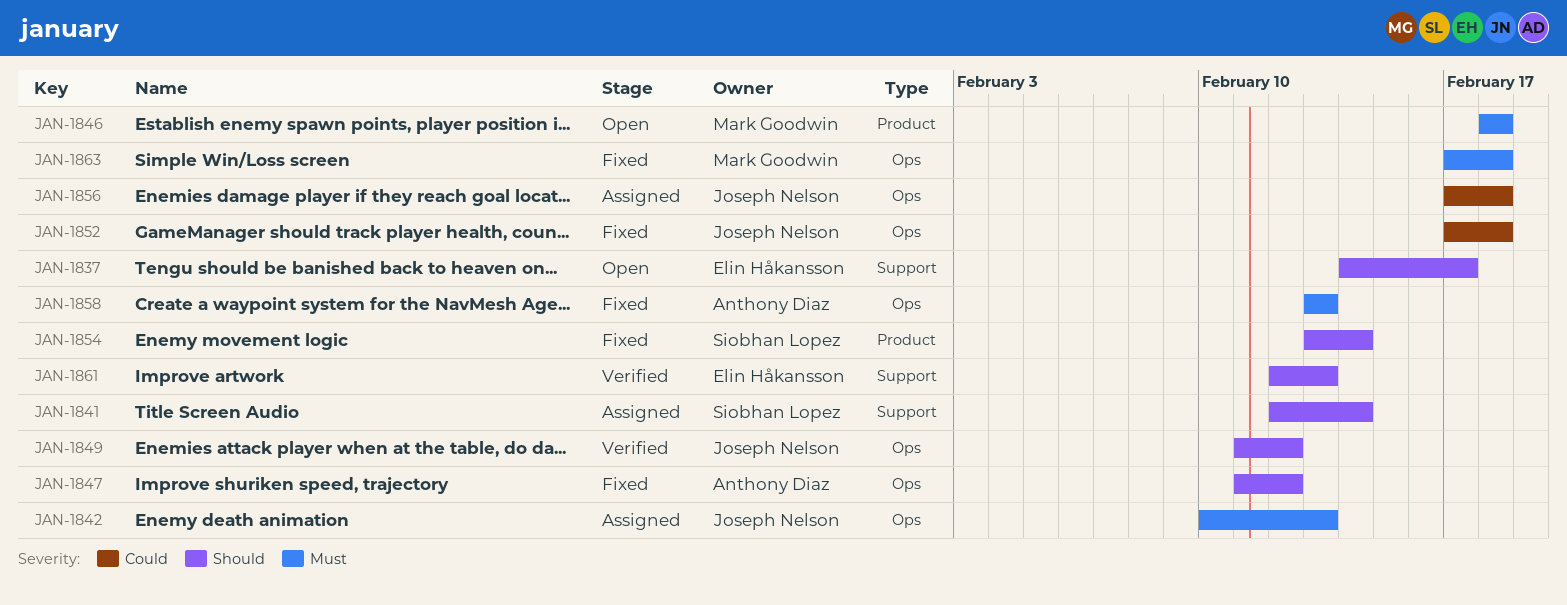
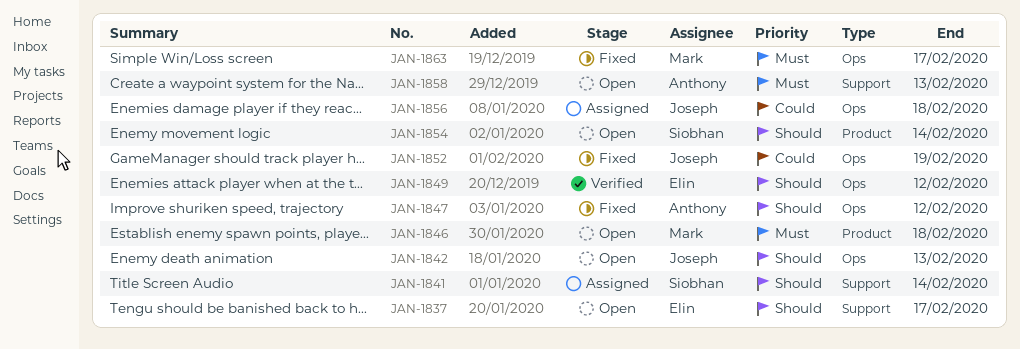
JAN-1842, status: Assigned -> Open
JAN-1842, priority: Must -> Should
JAN-1849, owner: Joseph Nelson -> Elin Håkansson
JAN-1852, due: Feb 18 -> Feb 19
JAN-1854, status: Fixed -> Open
JAN-1858, status: Fixed -> Open
JAN-1858, label: Ops -> Support
JAN-1861: present -> none
JAN-1863, due: Feb 18 -> Feb 17

